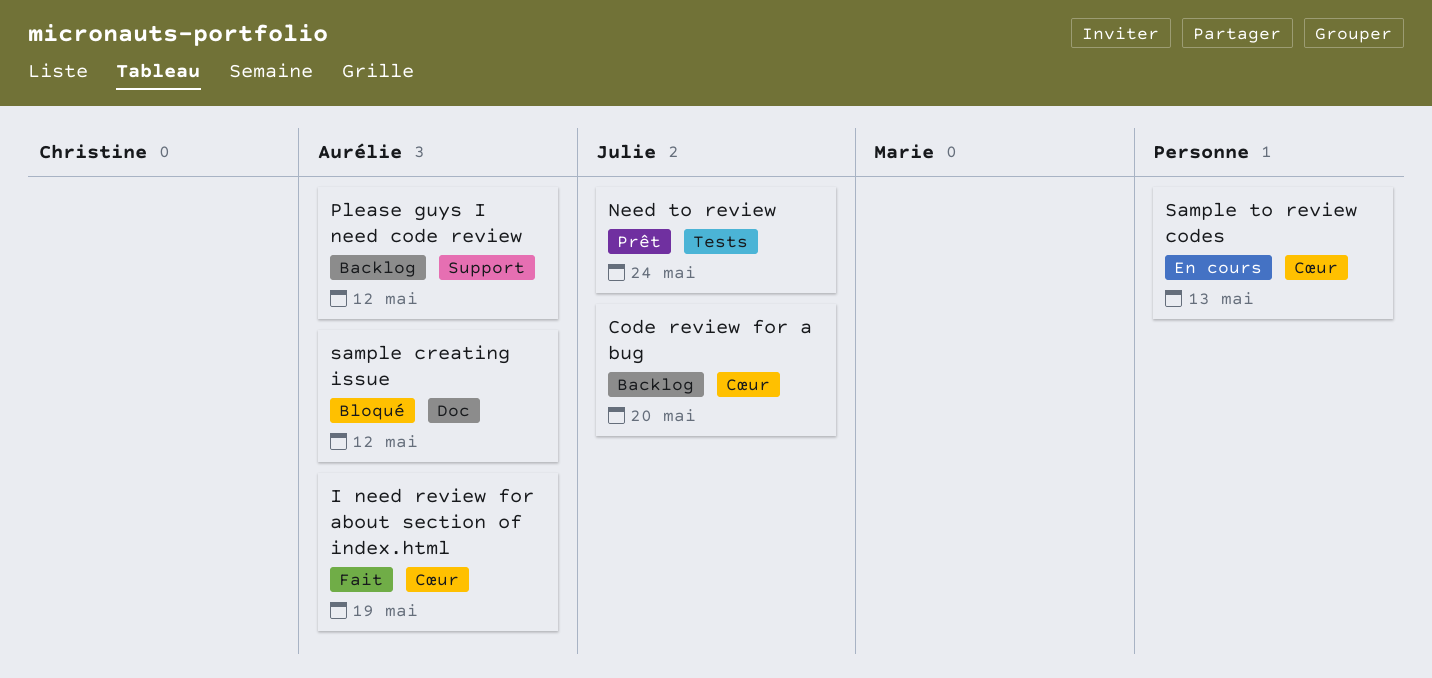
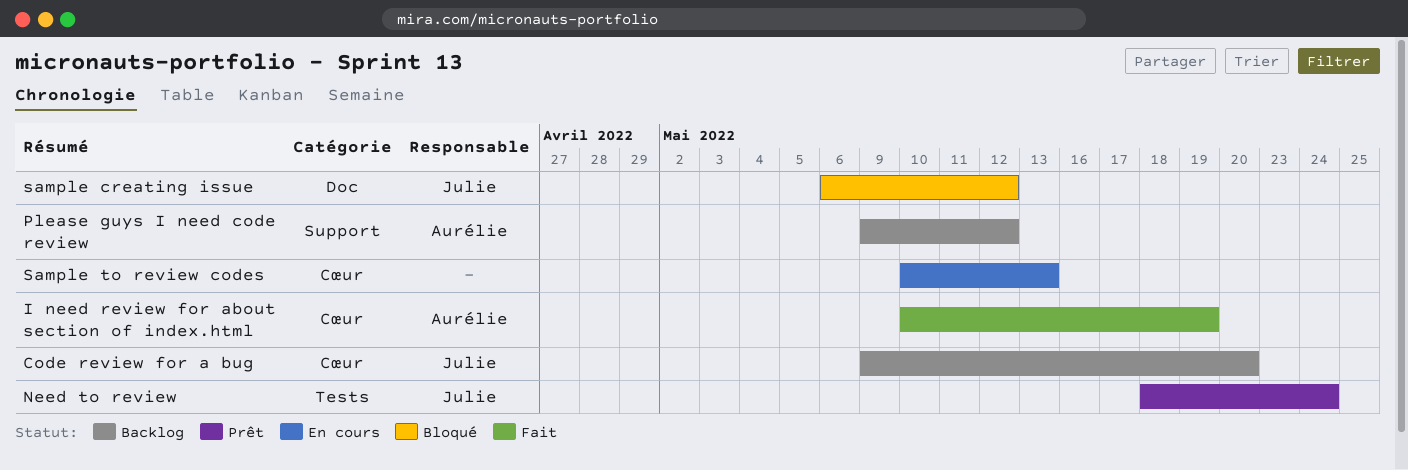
sample creating issue, owner: Aurélie -> Julie

